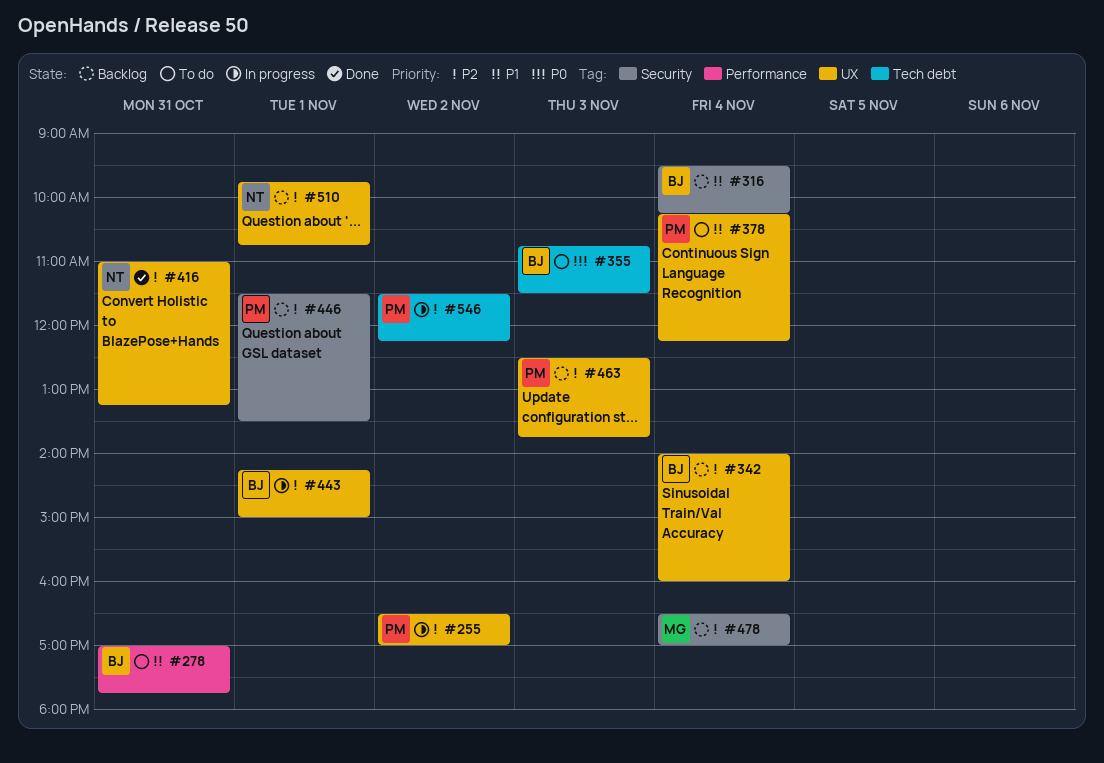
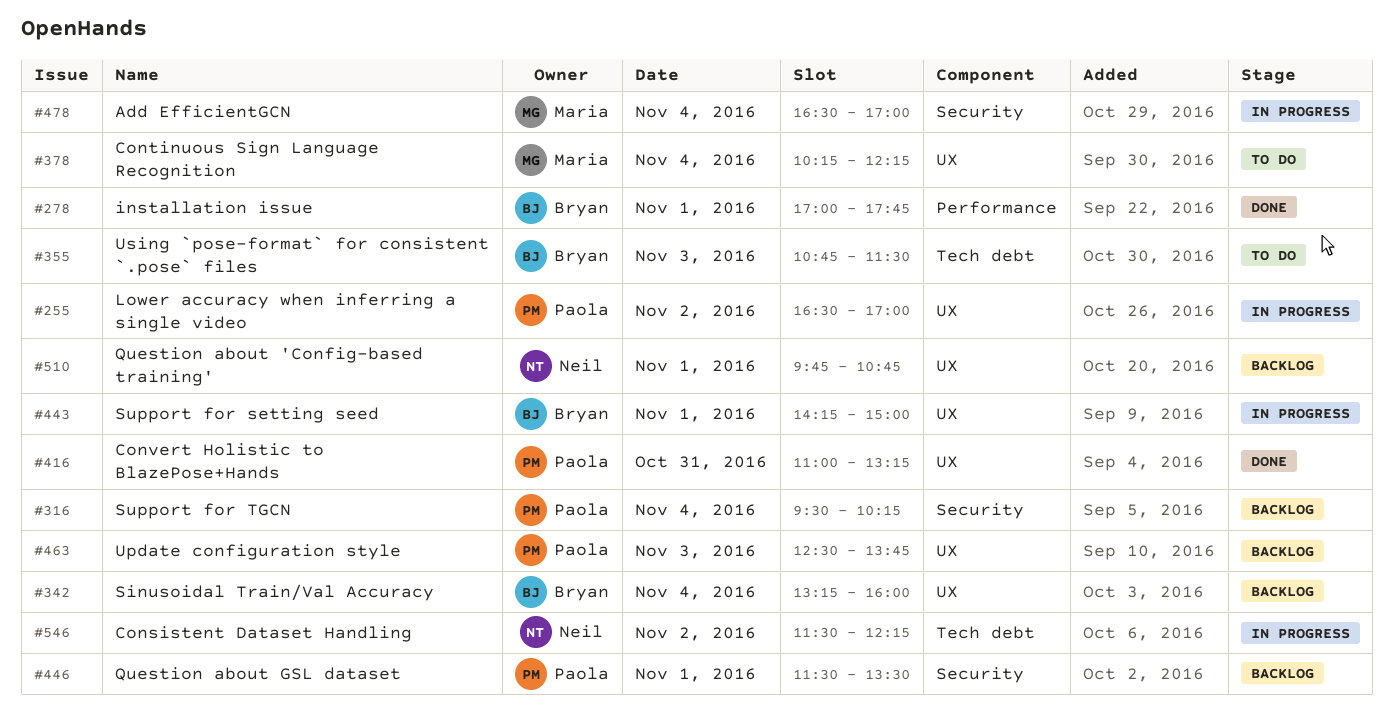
#278, status: To do -> Done
#278, day: Oct 31 -> Nov 1
#316, owner: Bryan -> Paola
#342, begins: 14:00 -> 13:15
#378, owner: Paola -> Maria
#416, owner: Neil -> Paola
#478, status: Backlog -> In progress
#546, owner: Paola -> Neil

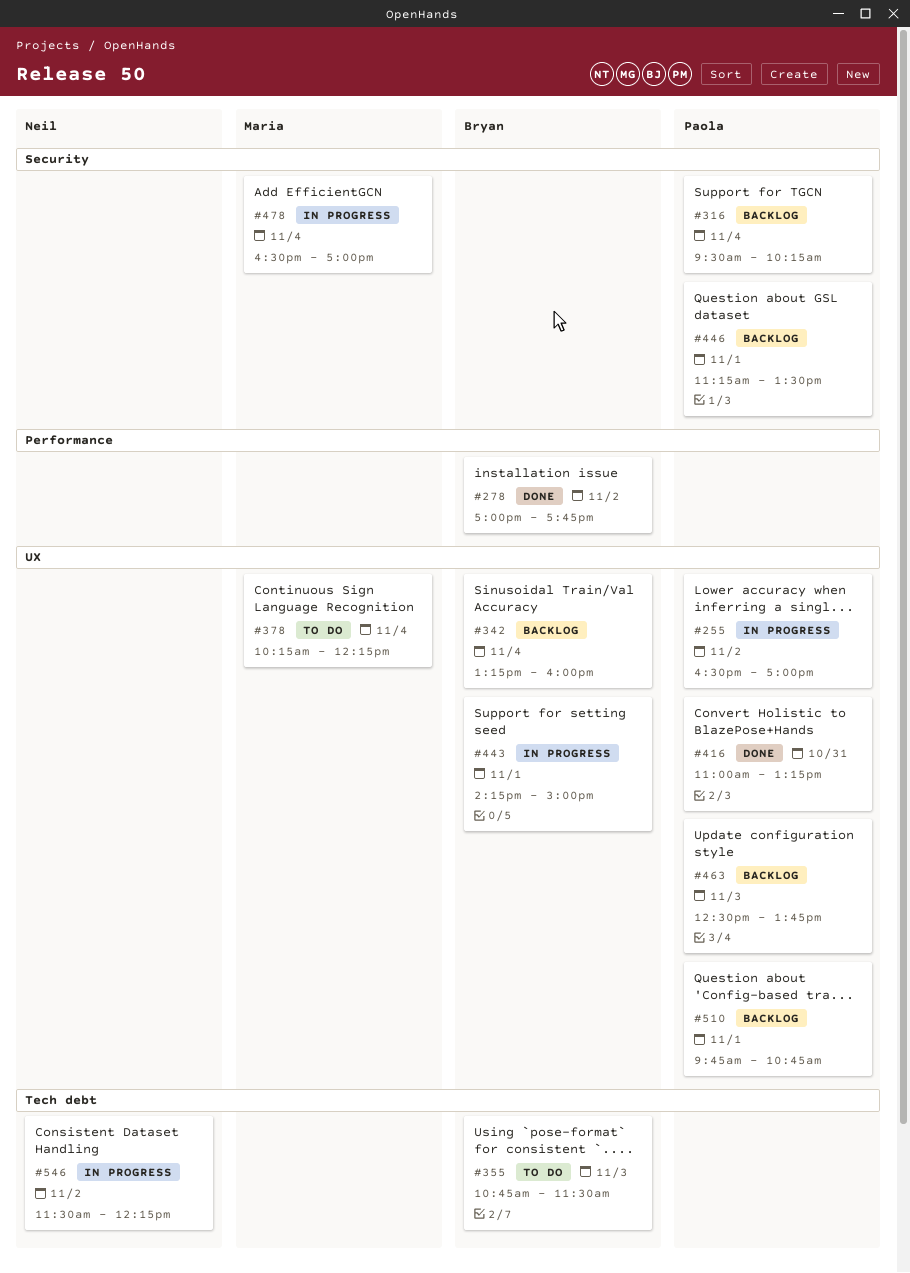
#278, day: Nov 1 -> Nov 2
#446, begins: 11:30 -> 11:15
#510, owner: Neil -> Paola

